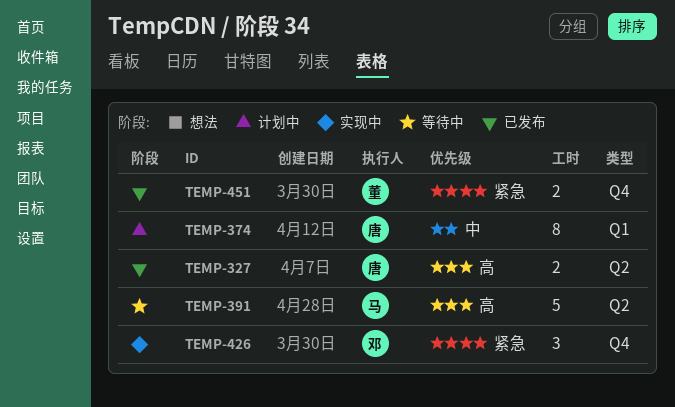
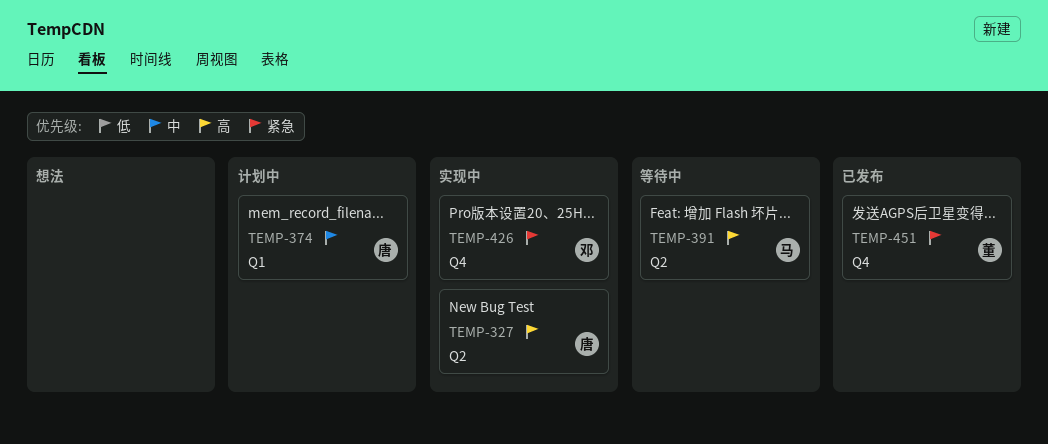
TEMP-327, status: 已发布 -> 实现中

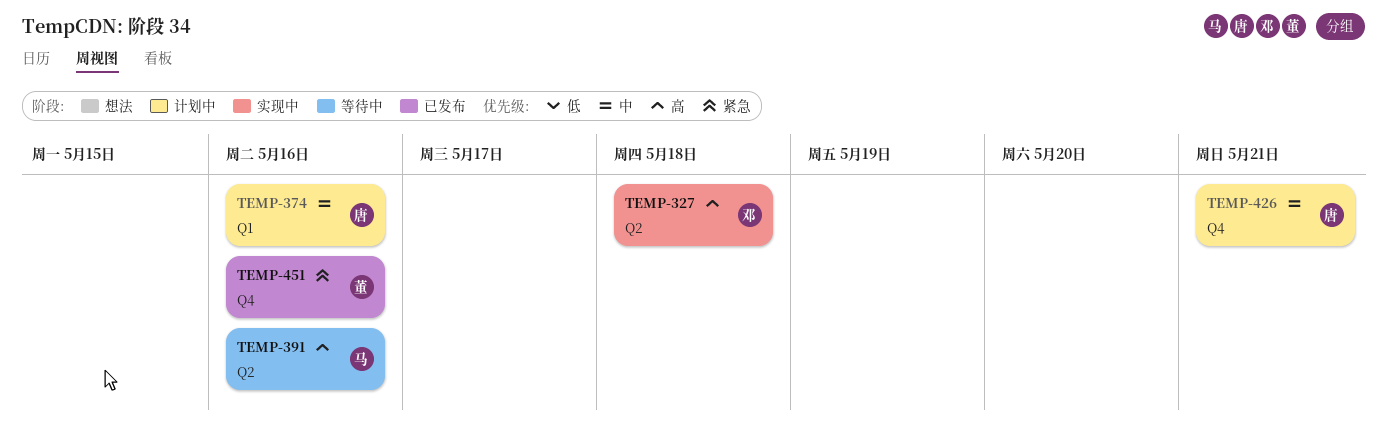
TEMP-327, owner: 唐 -> 邓
TEMP-426, status: 实现中 -> 计划中
TEMP-426, owner: 邓 -> 唐
TEMP-426, priority: 紧急 -> 中

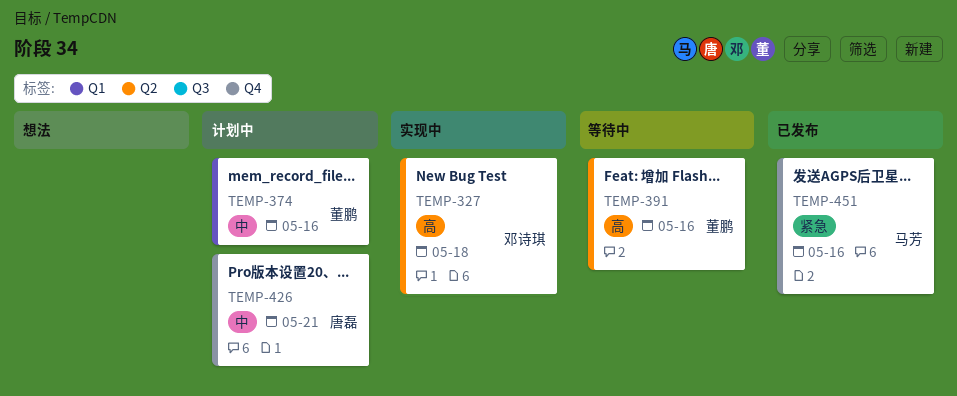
TEMP-374, owner: 唐磊 -> 董鹏
TEMP-391, owner: 马芳 -> 董鹏
TEMP-451, owner: 董鹏 -> 马芳

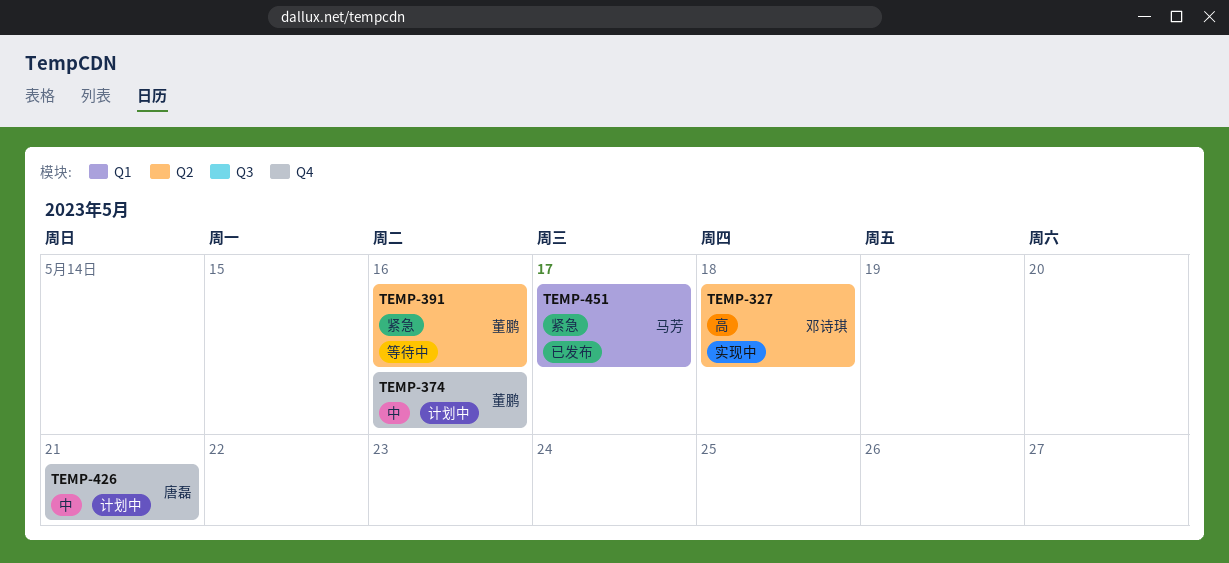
TEMP-374, label: Q1 -> Q4
TEMP-391, priority: 高 -> 紧急
TEMP-451, label: Q4 -> Q1
TEMP-451, due: May 16 -> May 17

